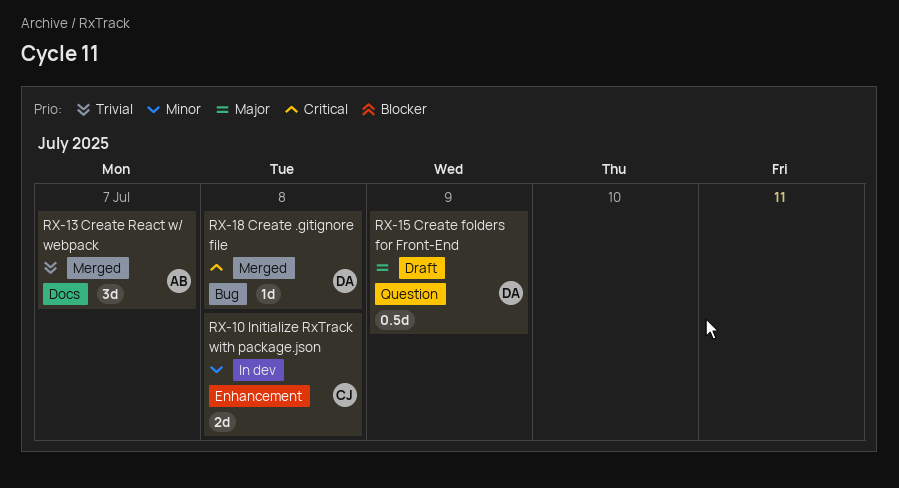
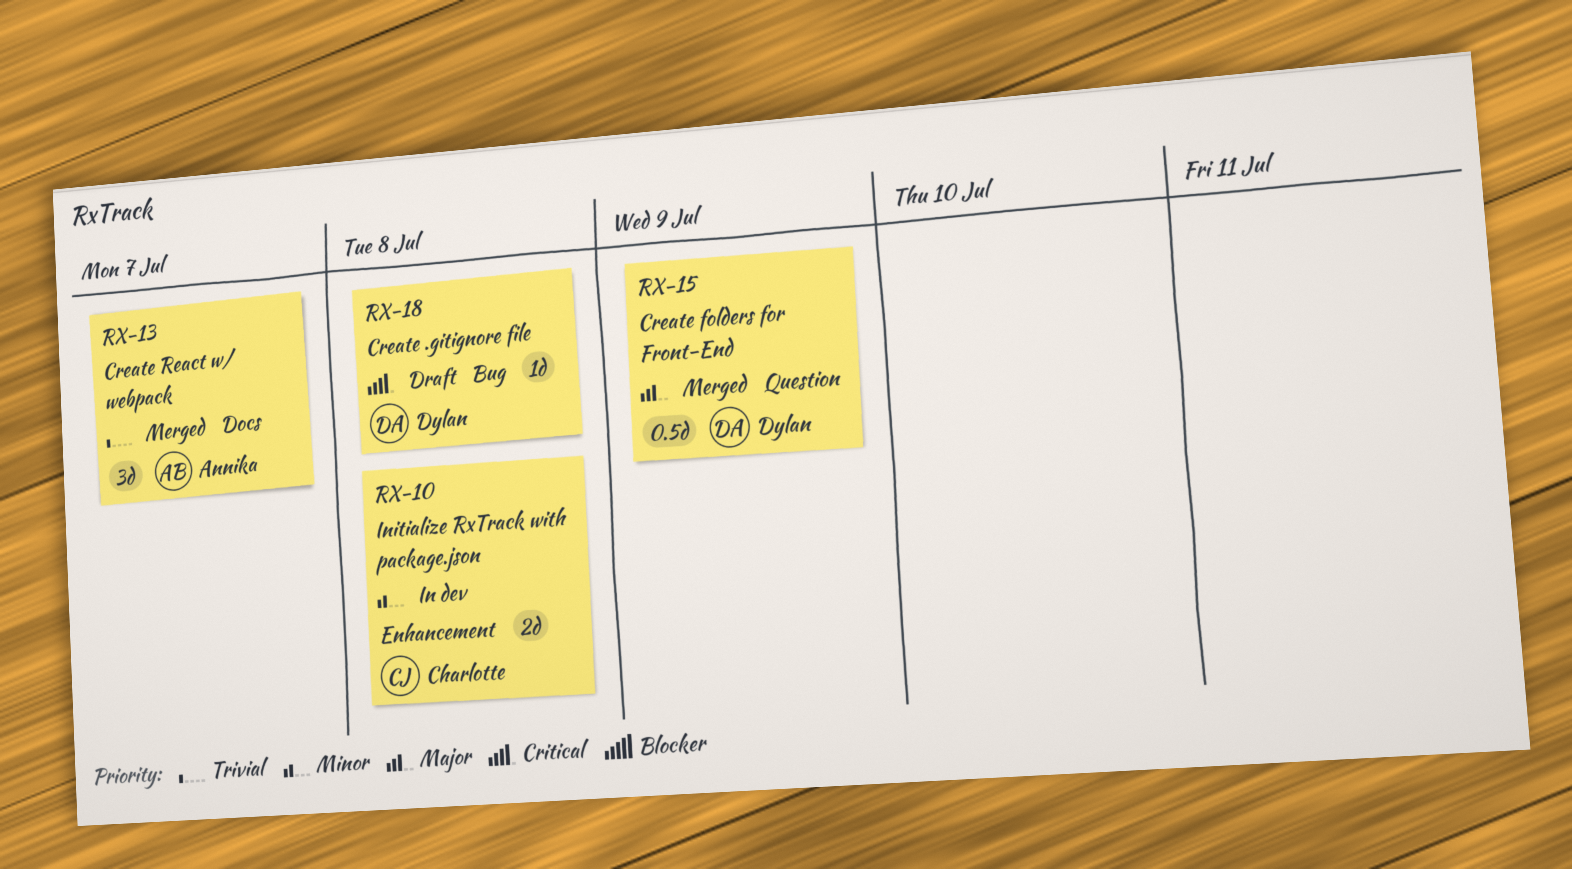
RX-15, status: Draft -> Merged
RX-18, status: Merged -> Draft

